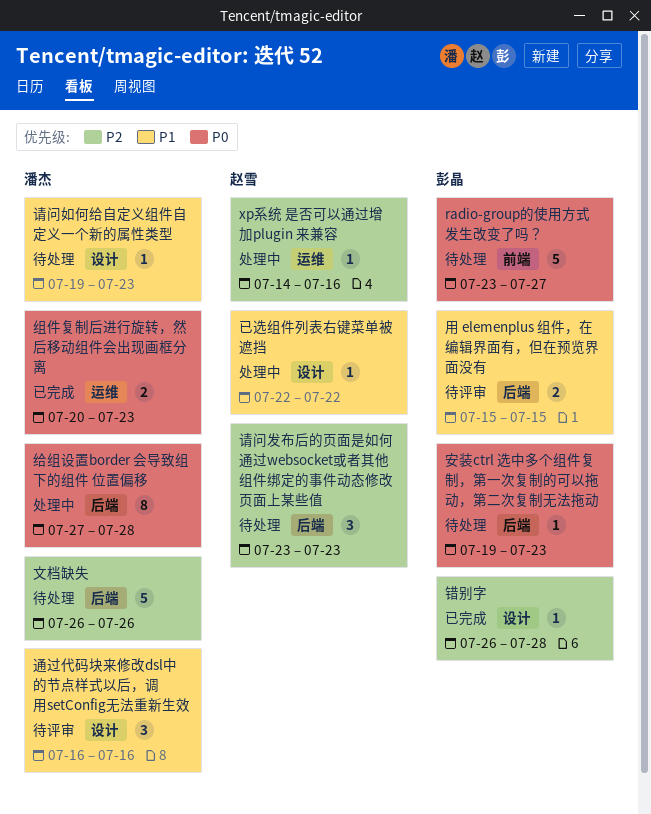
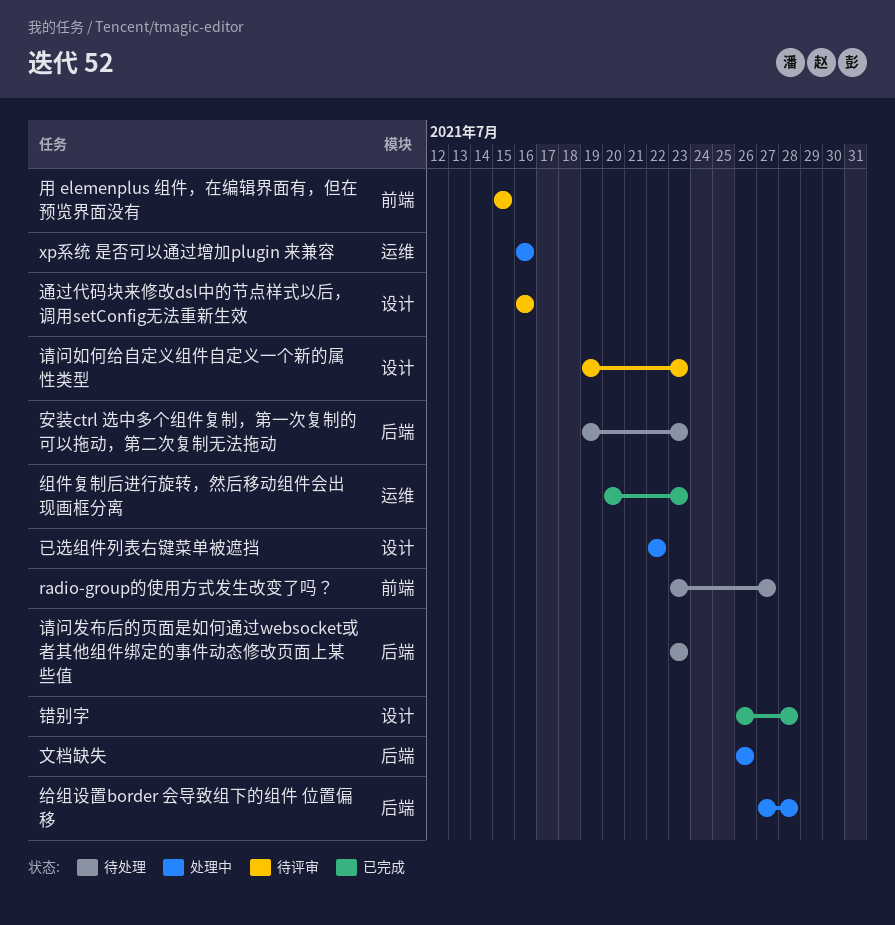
xp系统 是否可以通过增加plugin 来兼容, start: Jul 14 -> Jul 16
文档缺失, status: 待处理 -> 处理中
用 elemenplus 组件，在编辑界面有，但在预览界面没有, label: 后端 -> 前端
请问如何给自定义组件自定义一个新的属性类型, status: 待处理 -> 待评审

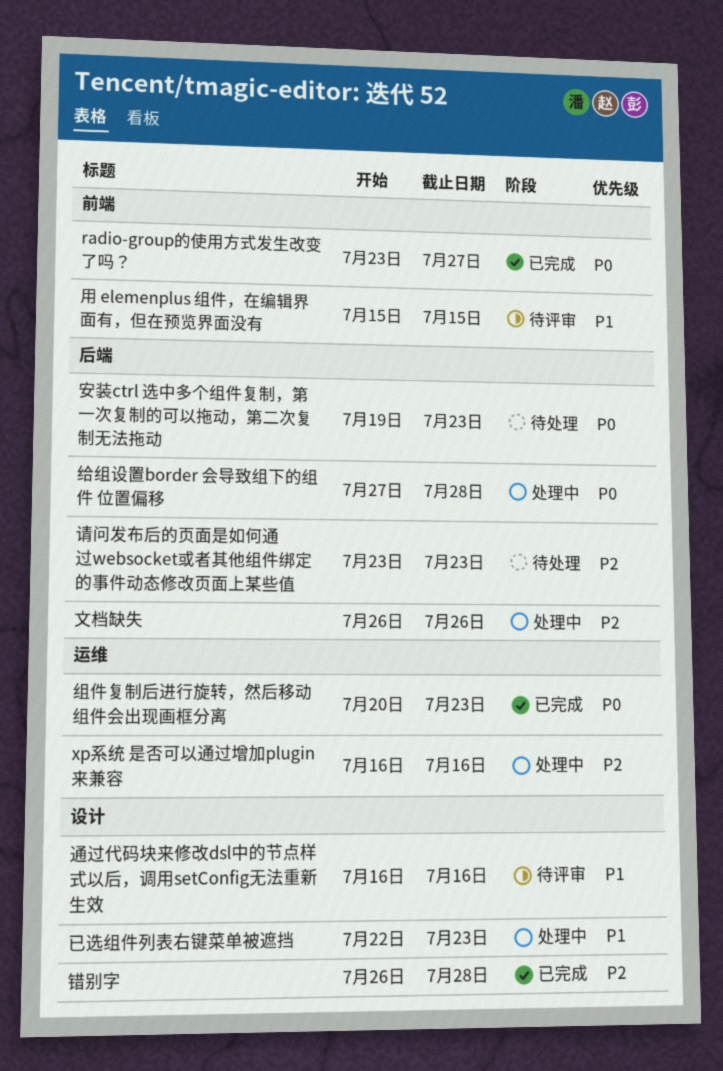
radio-group的使用方式发生改变了吗？, status: 待处理 -> 已完成
已选组件列表右键菜单被遮挡, due: Jul 22 -> Jul 23
请问如何给自定义组件自定义一个新的属性类型: present -> none

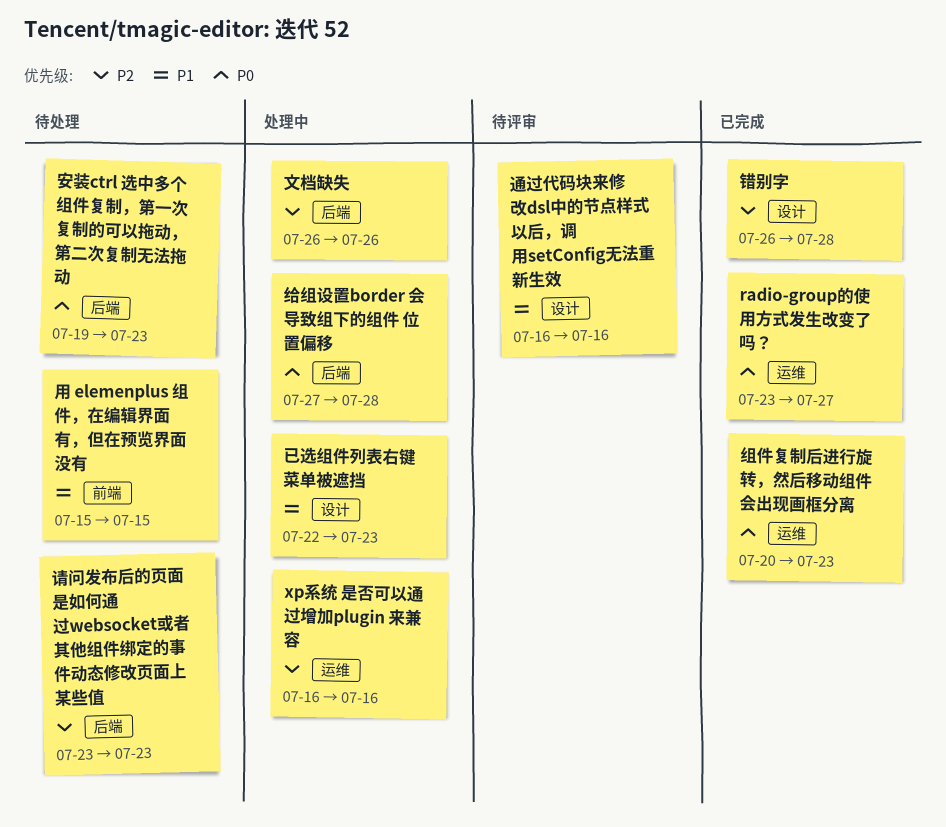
radio-group的使用方式发生改变了吗？, label: 前端 -> 运维
用 elemenplus 组件，在编辑界面有，但在预览界面没有, status: 待评审 -> 待处理

